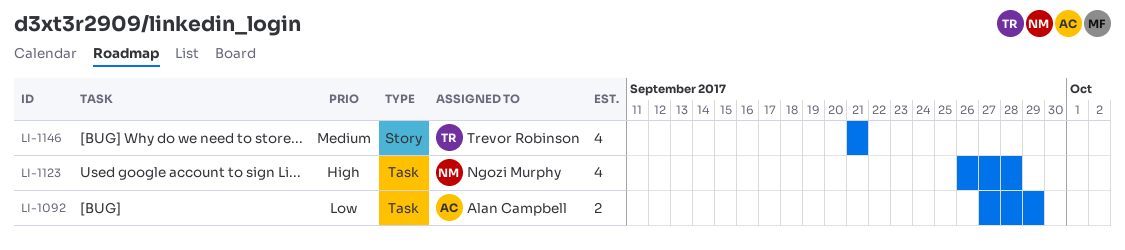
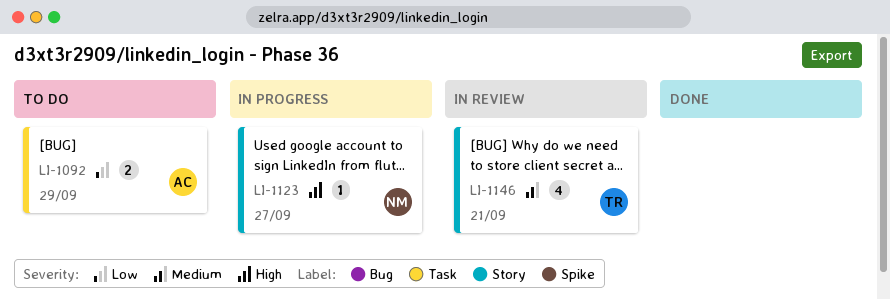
LI-1123, label: Task -> Story
LI-1123, estimate: 4 -> 1
LI-1123, due: Sep 28 -> Sep 27

